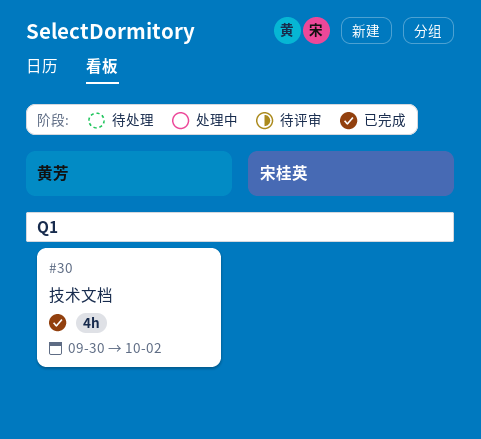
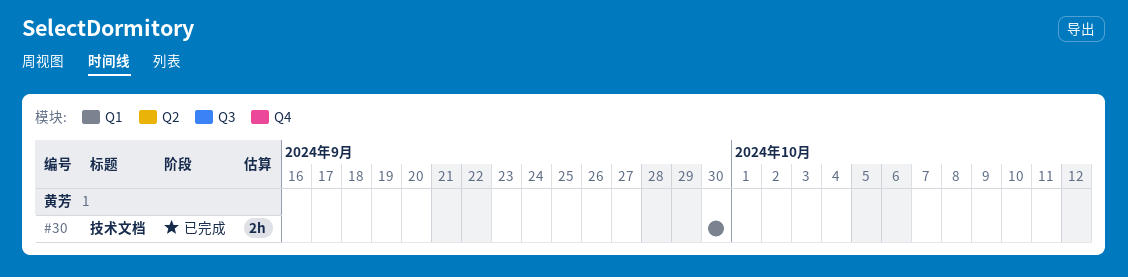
#30, estimate: 4h -> 2h
#30, due: Oct 2 -> Sep 30

